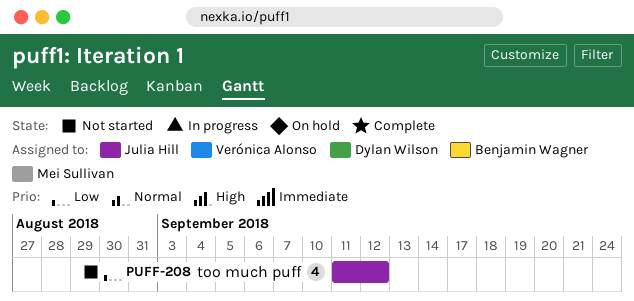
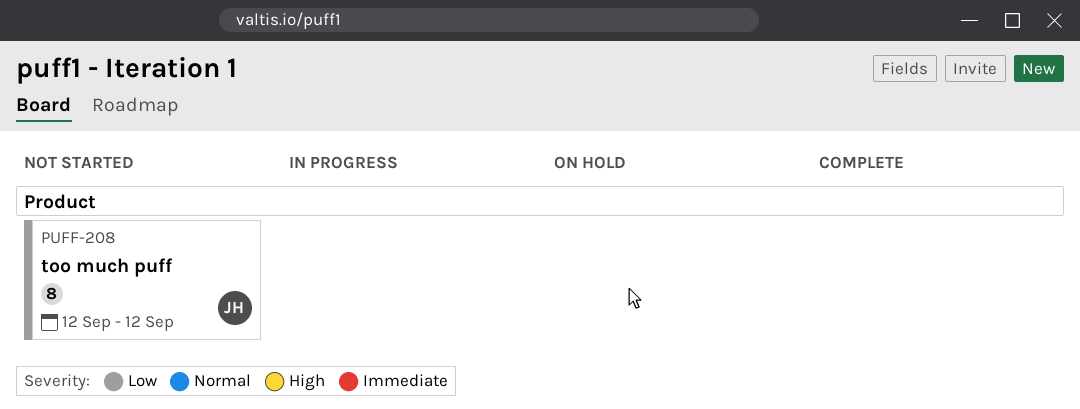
PUFF-208, estimate: 4 -> 8
PUFF-208, start: Sep 11 -> Sep 12

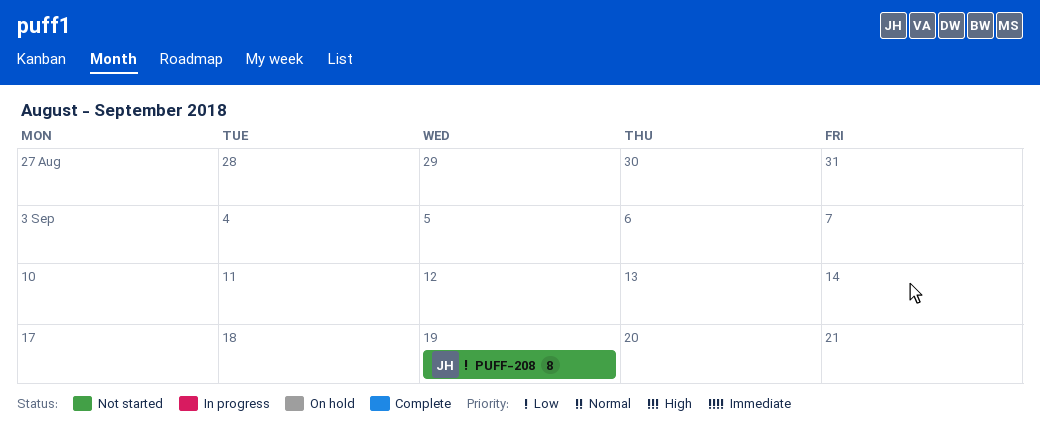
PUFF-208, start: Sep 12 -> Sep 19
PUFF-208, due: Sep 12 -> Sep 19

